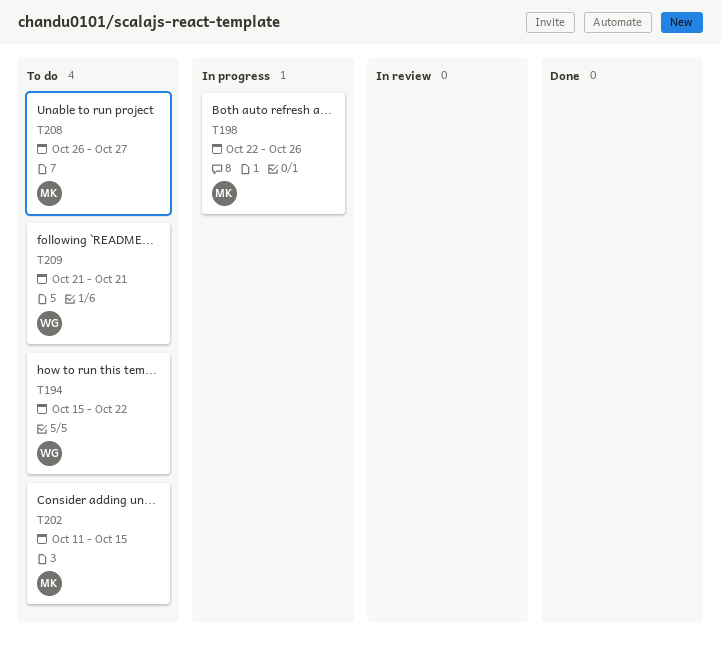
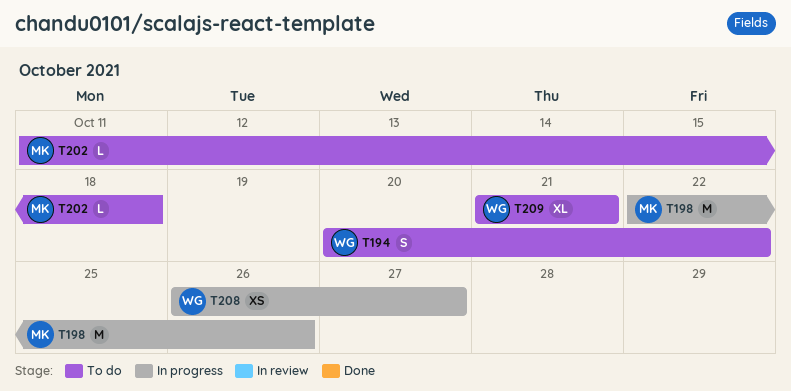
T194, start: Oct 15 -> Oct 20
T202, due: Oct 15 -> Oct 18
T208, status: To do -> In progress
T208, owner: MK -> WG

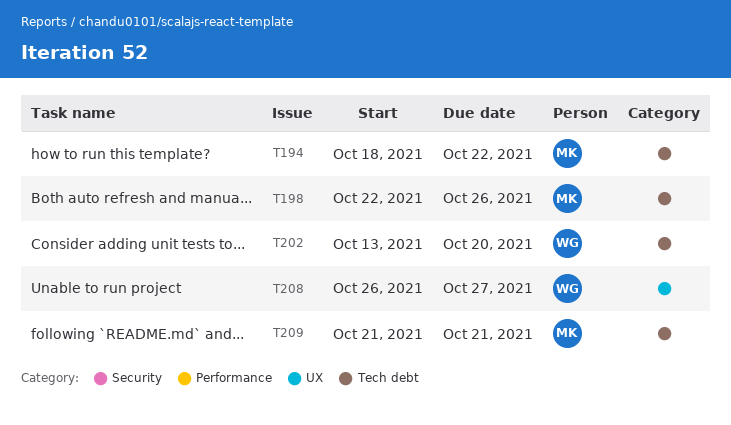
T194, owner: WG -> MK
T194, start: Oct 20 -> Oct 18
T202, owner: MK -> WG
T202, start: Oct 11 -> Oct 13
T202, due: Oct 18 -> Oct 20
T209, owner: WG -> MK

